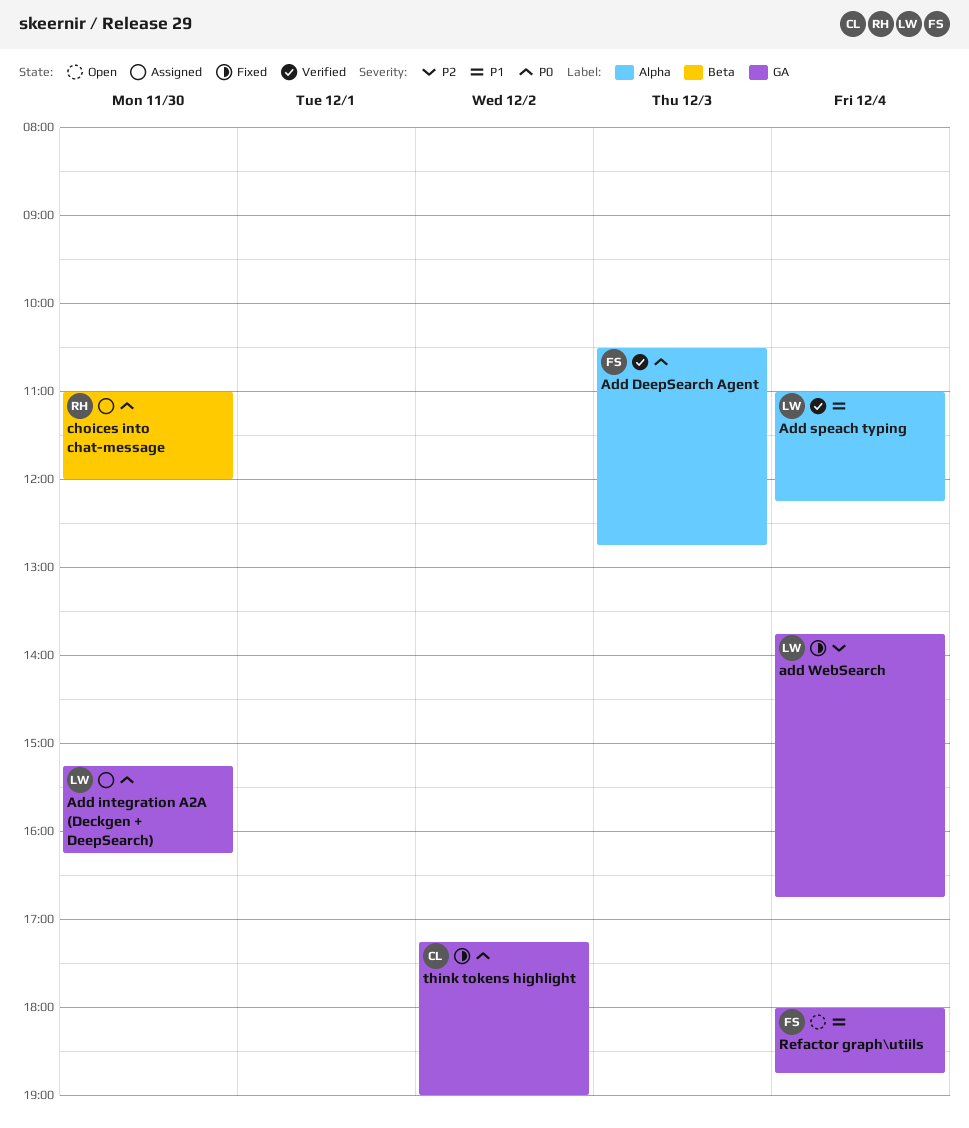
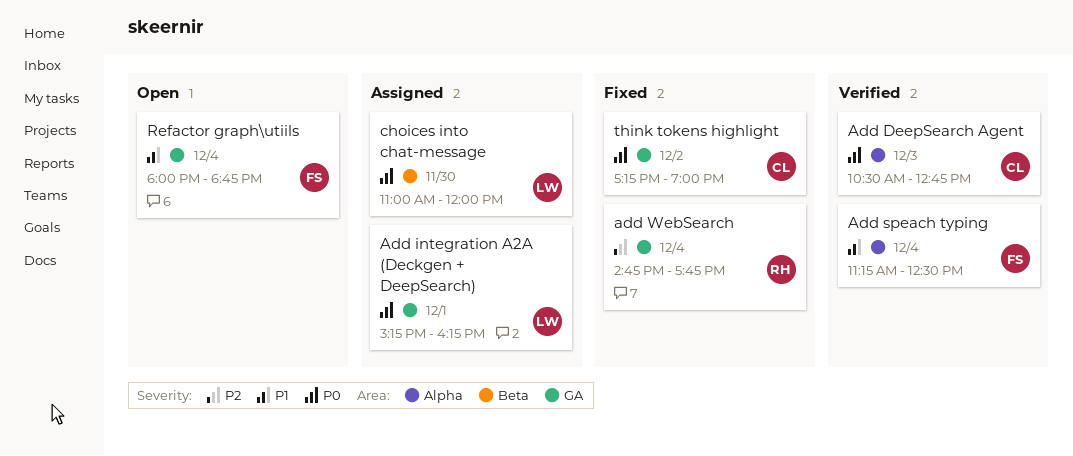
Add DeepSearch Agent, owner: FS -> CL
Add integration A2A (Deckgen + DeepSearch), day: Nov 30 -> Dec 1
Add speach typing, owner: LW -> FS
Add speach typing, begins: 11:00 -> 11:15
Add speach typing, ends: 12:15 -> 12:30
add WebSearch, owner: LW -> RH
add WebSearch, begins: 13:45 -> 14:45
add WebSearch, ends: 16:45 -> 17:45
choices into chat-message, owner: RH -> LW

